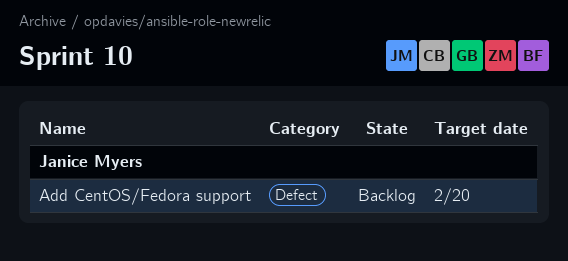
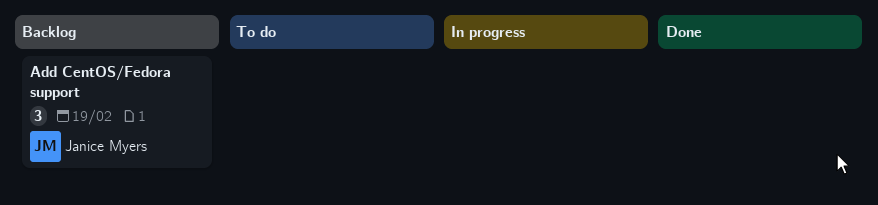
Add CentOS/Fedora support, due: Feb 20 -> Feb 19

